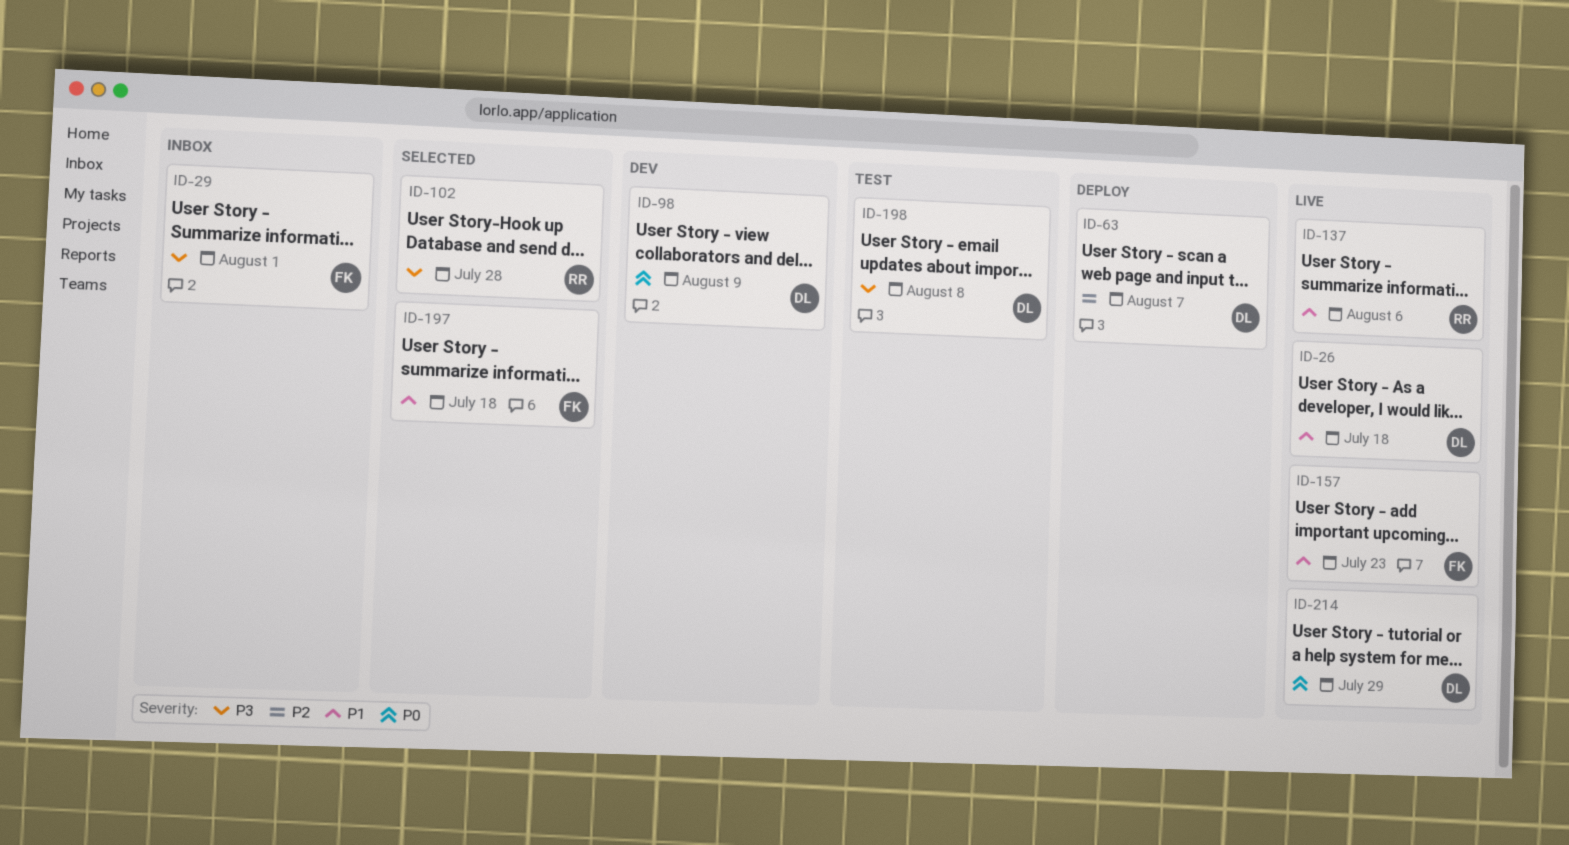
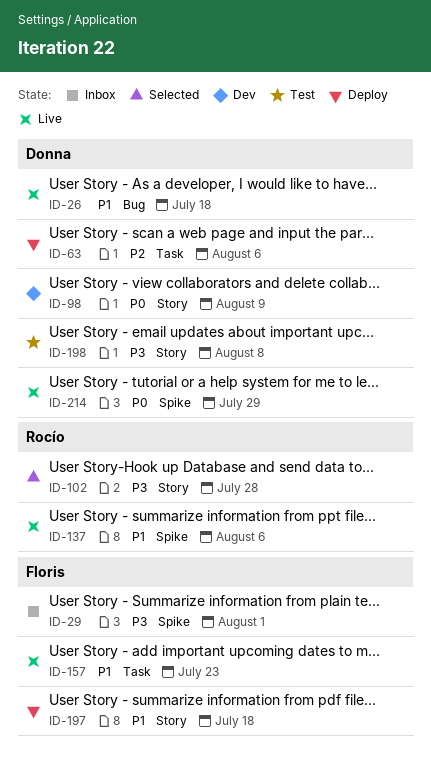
ID-63, due: Aug 7 -> Aug 6
ID-197, status: Selected -> Deploy

